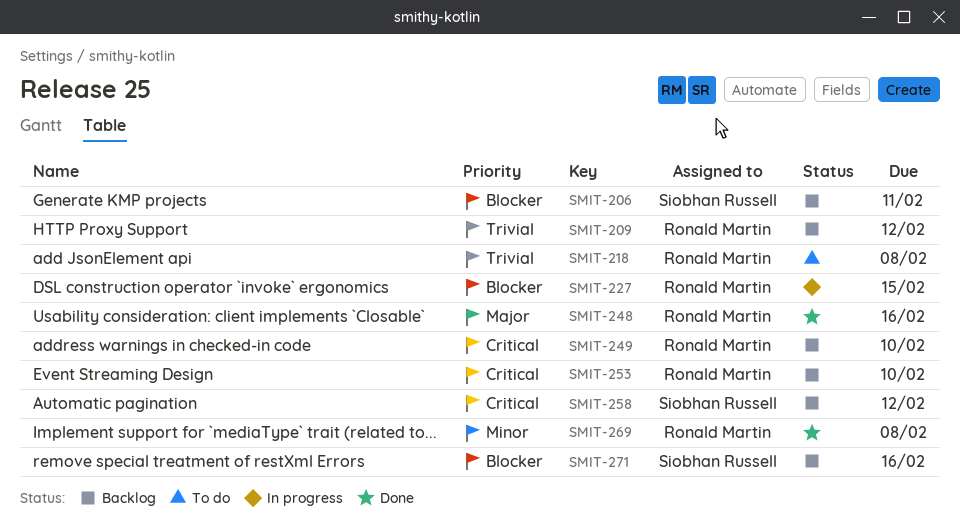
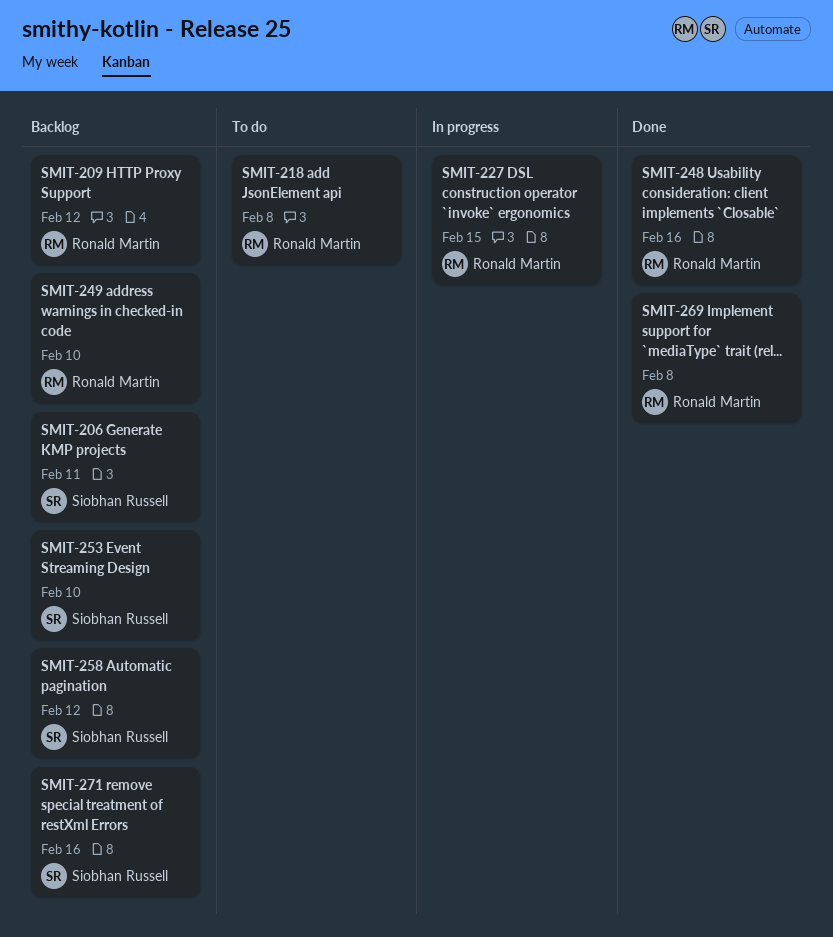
SMIT-253, owner: Ronald Martin -> Siobhan Russell

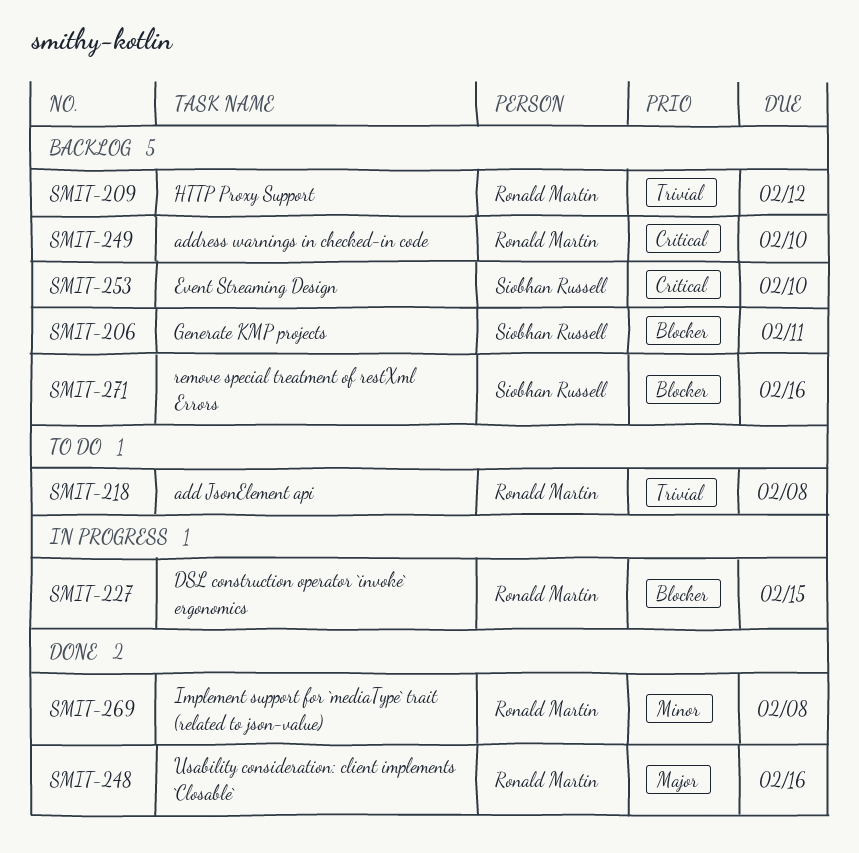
SMIT-258: present -> none

